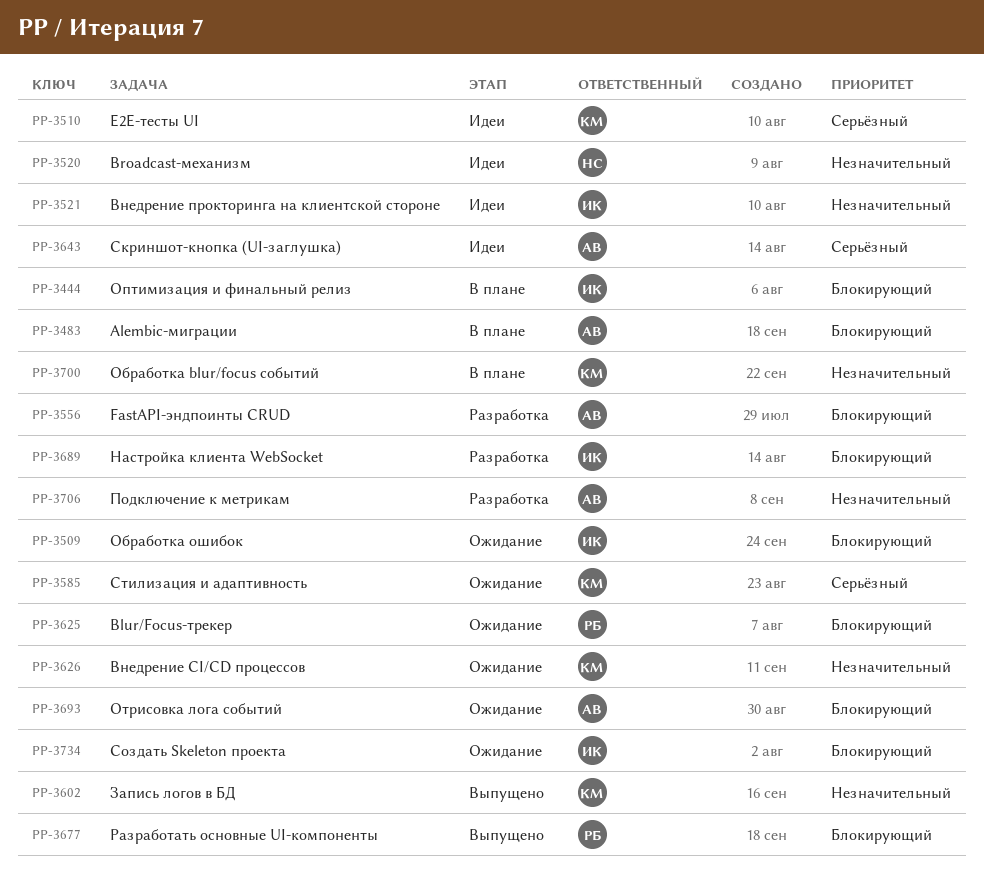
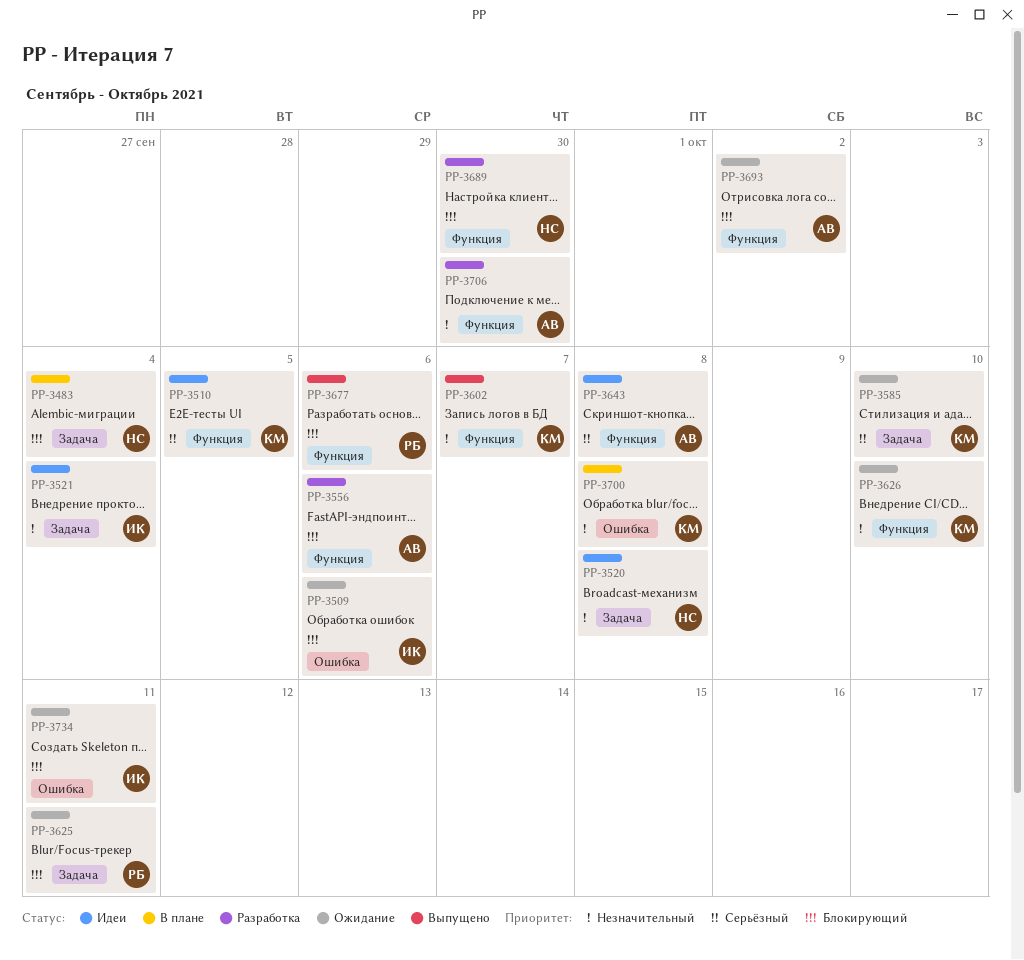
PP-3444: present -> none
PP-3483, owner: АВ -> НС
PP-3689, owner: ИК -> НС

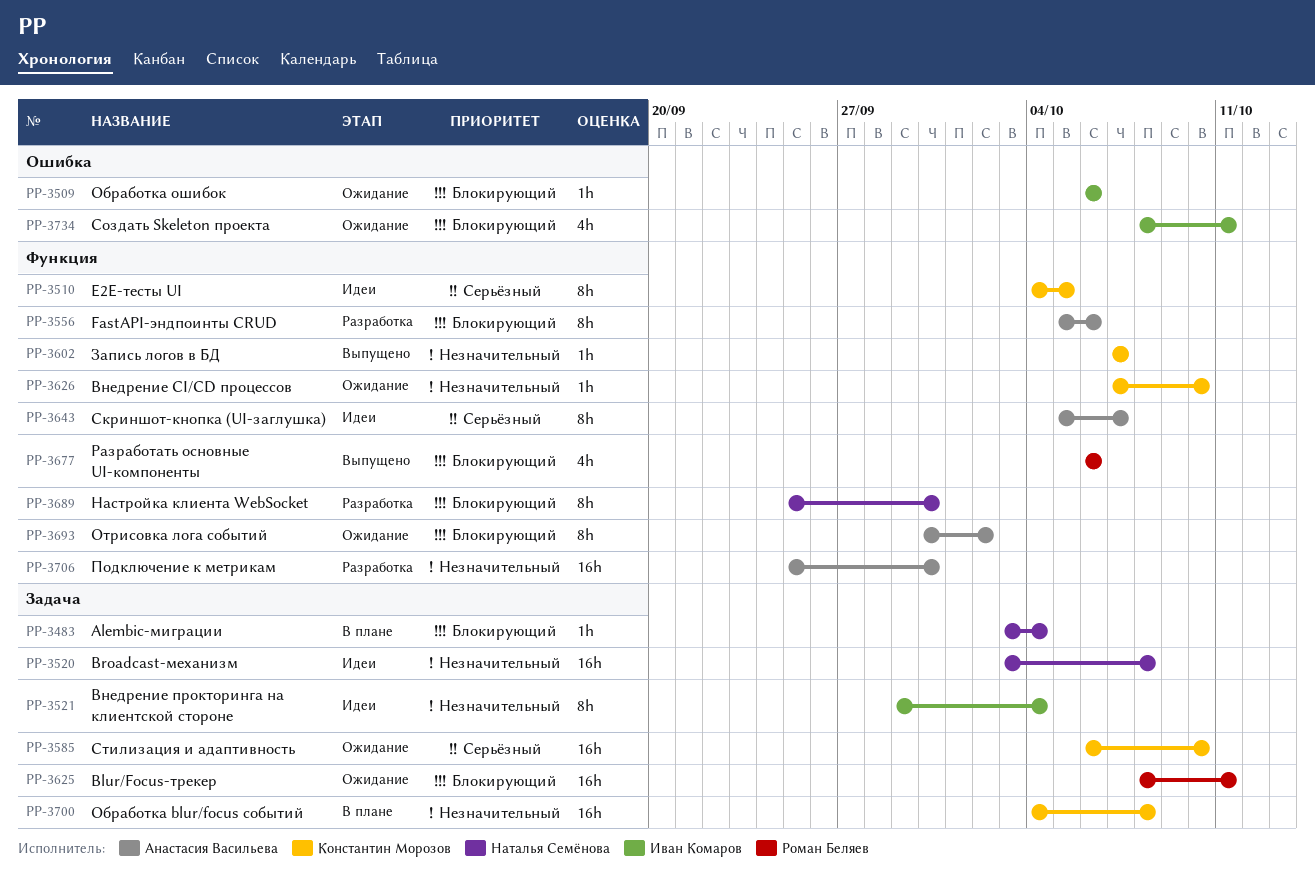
PP-3643, due: Oct 8 -> Oct 7
PP-3700, label: Ошибка -> Задача

